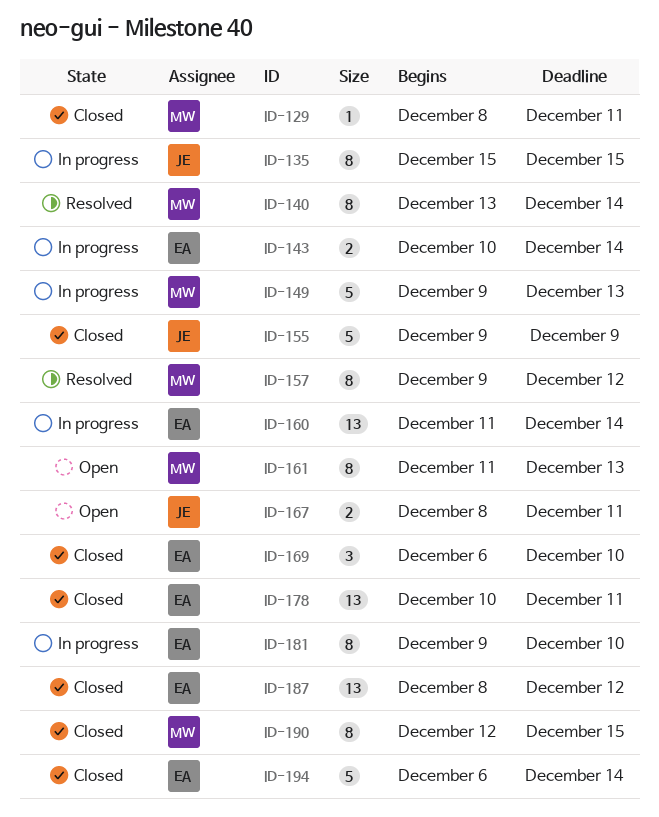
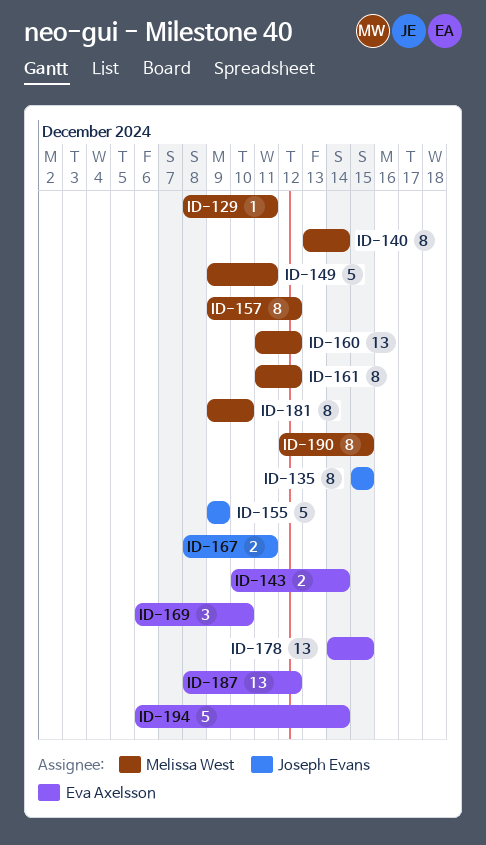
ID-149, due: Dec 13 -> Dec 11
ID-160, owner: Eva Axelsson -> Melissa West
ID-160, due: Dec 14 -> Dec 12
ID-161, due: Dec 13 -> Dec 12
ID-178, start: Dec 10 -> Dec 14
ID-178, due: Dec 11 -> Dec 15
ID-181, owner: Eva Axelsson -> Melissa West

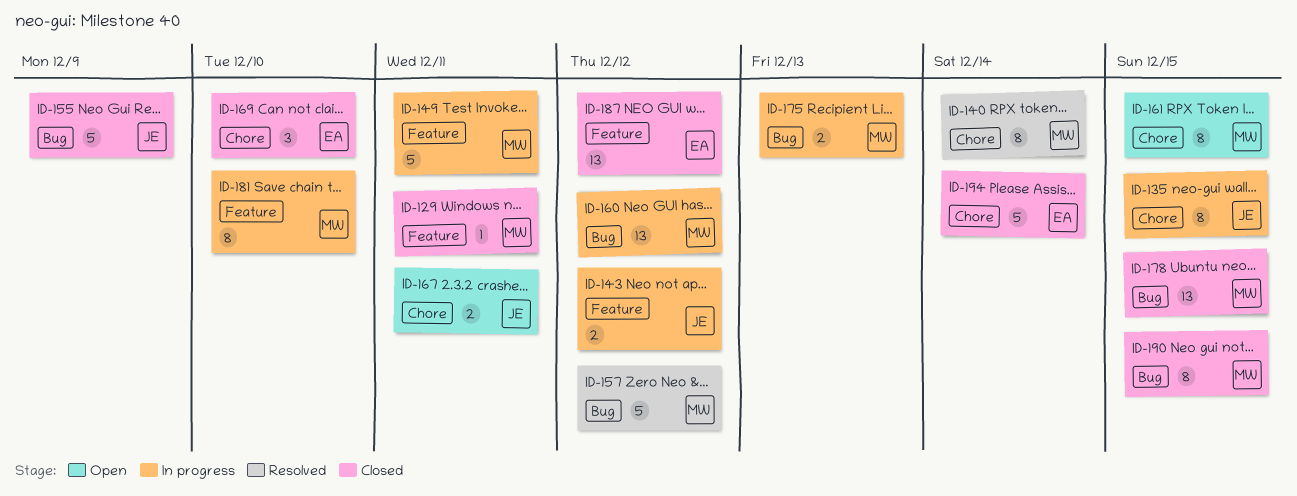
ID-143, owner: Eva Axelsson -> Joseph Evans
ID-143, due: Dec 14 -> Dec 12
ID-157, estimate: 8 -> 5
ID-161, due: Dec 12 -> Dec 15
ID-175: none -> present
ID-178, owner: Eva Axelsson -> Melissa West

